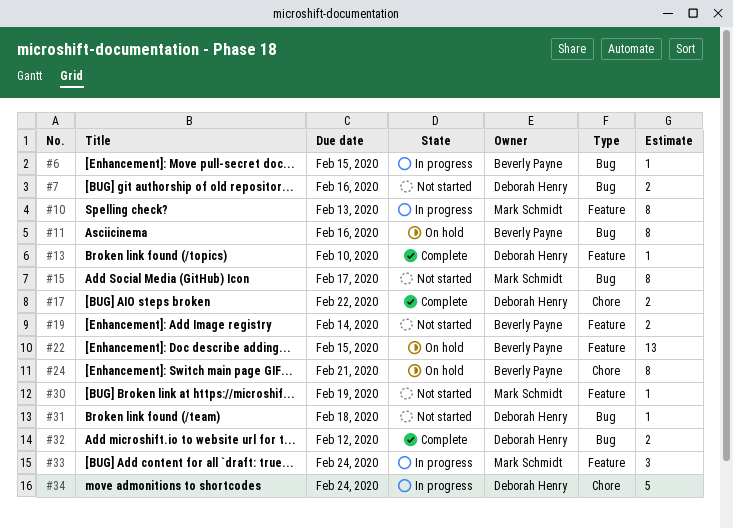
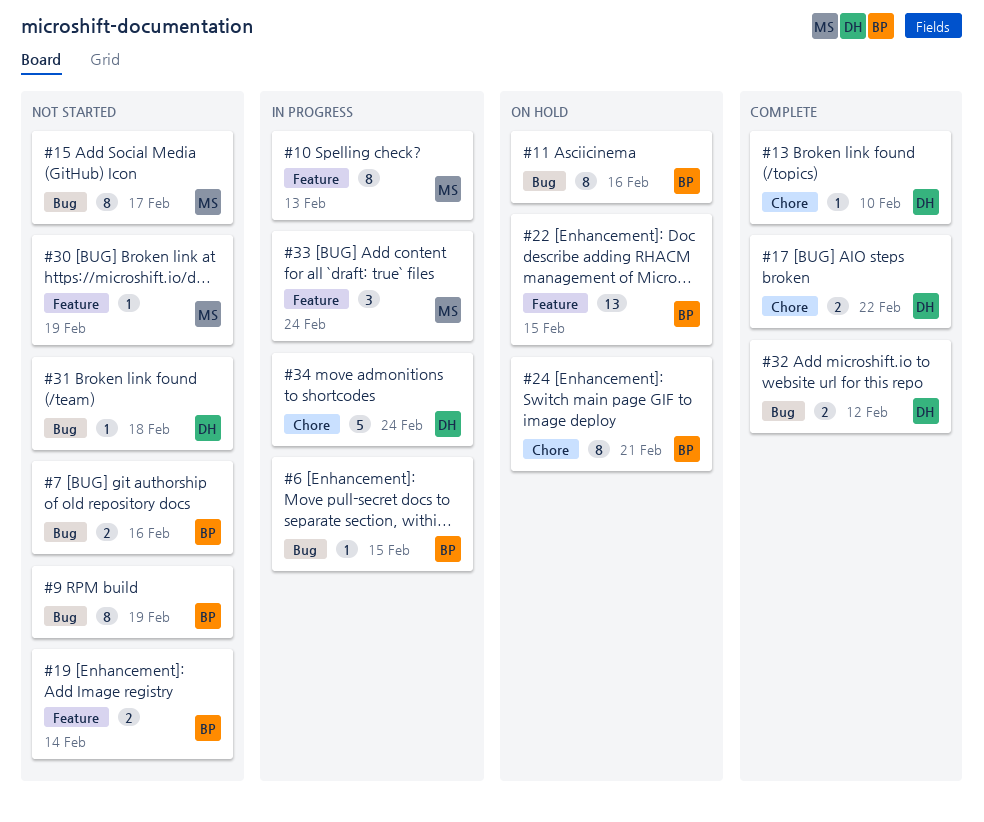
#7, owner: Deborah Henry -> Beverly Payne
#9: none -> present
#13, label: Feature -> Chore

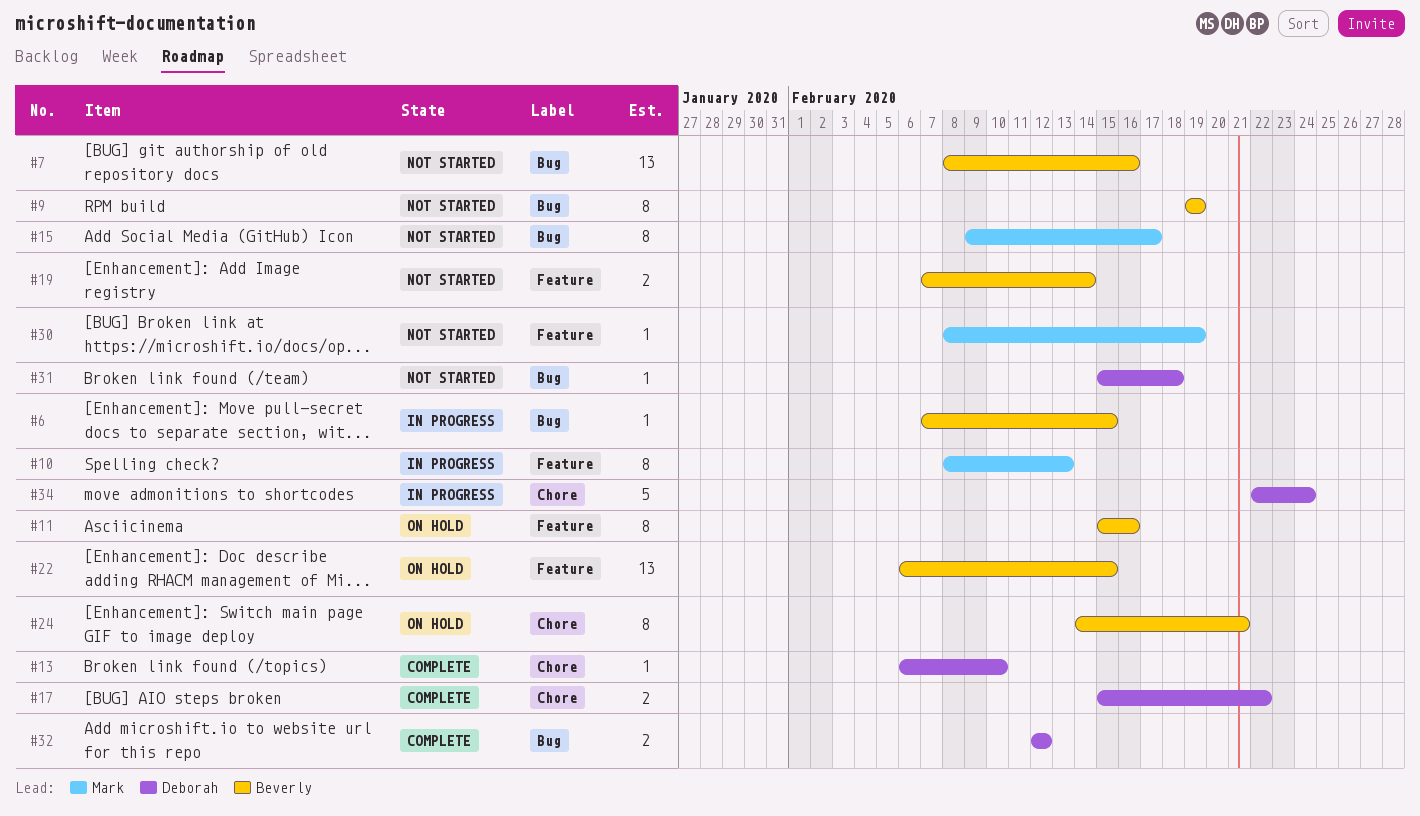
#7, estimate: 2 -> 13
#11, label: Bug -> Feature
#33: present -> none

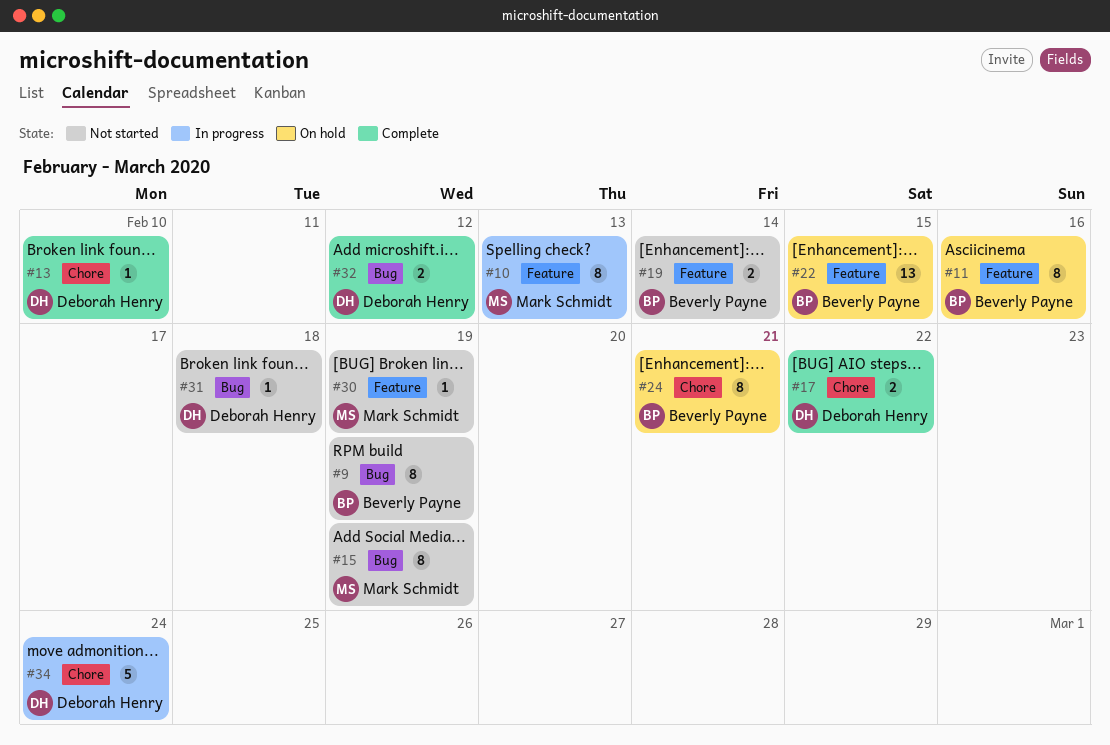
#6: present -> none
#7: present -> none
#15, due: Feb 17 -> Feb 19

